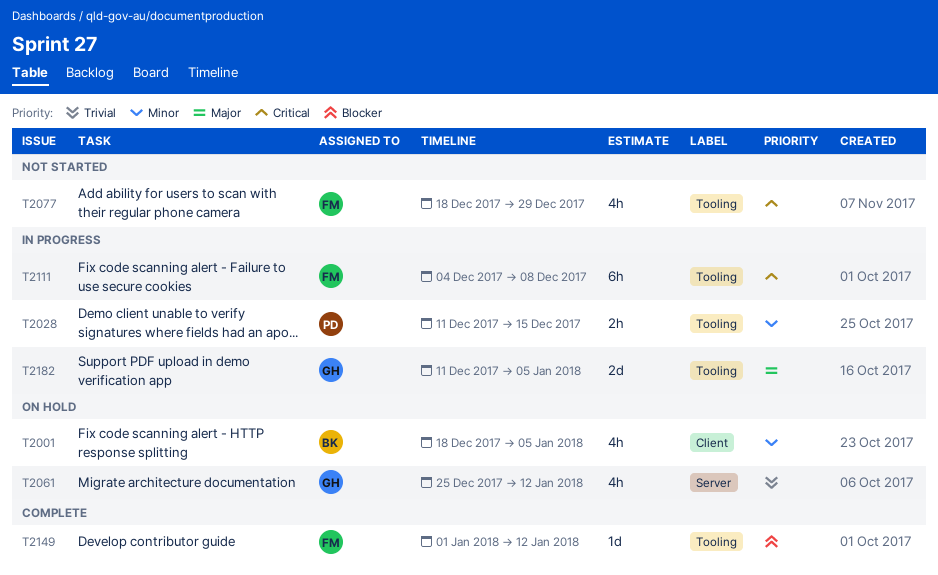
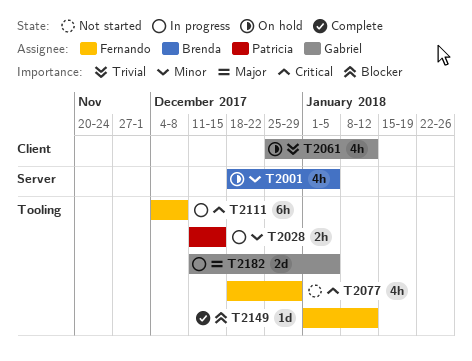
T2001, label: Client -> Server
T2061, label: Server -> Client

